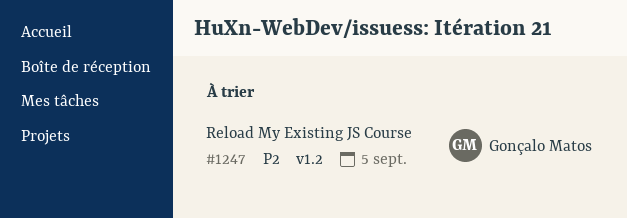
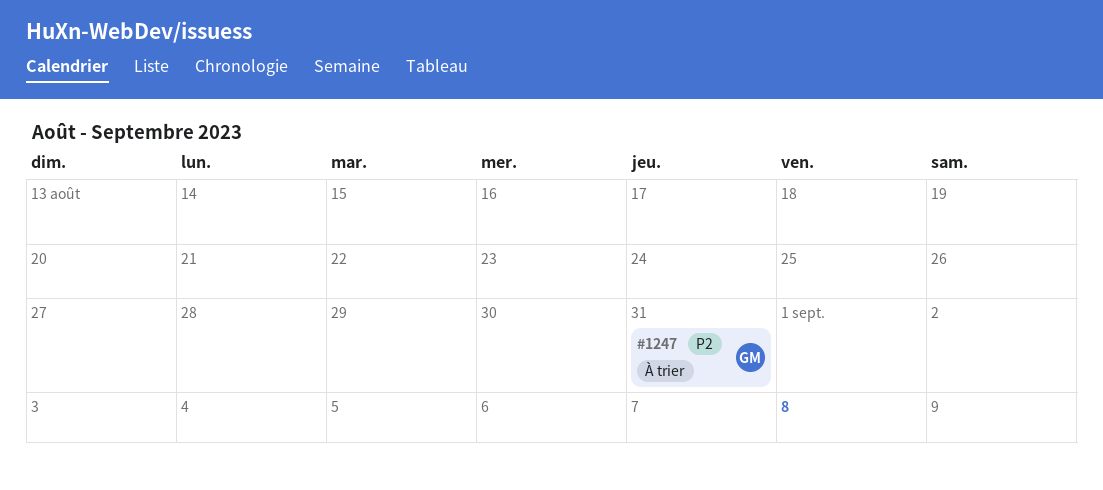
#1247, due: Sep 5 -> Aug 31

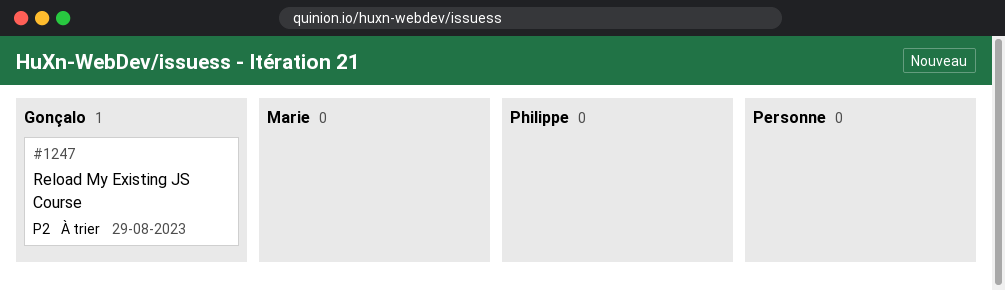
#1247, due: Aug 31 -> Aug 29

